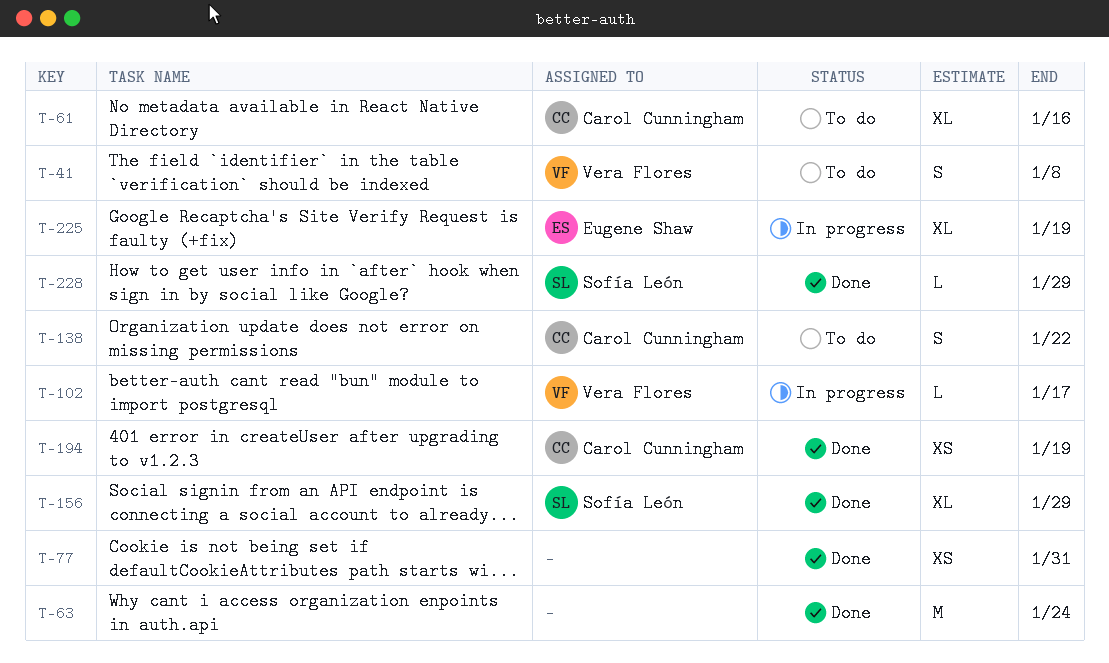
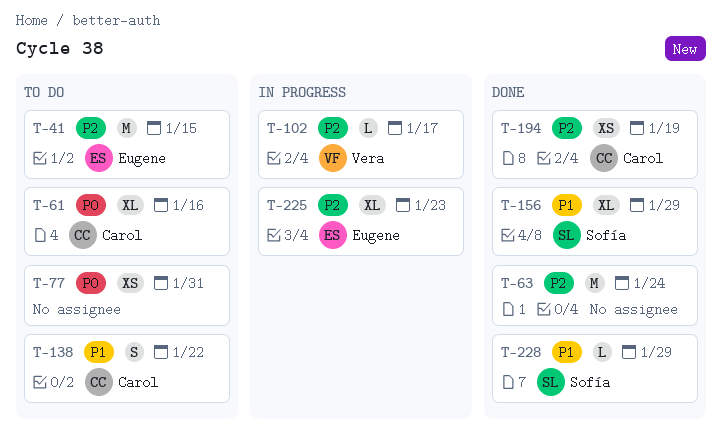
T-41, owner: Vera Flores -> Eugene Shaw
T-41, estimate: S -> M
T-41, due: Jan 8 -> Jan 15
T-77, status: Done -> To do
T-225, due: Jan 19 -> Jan 23

